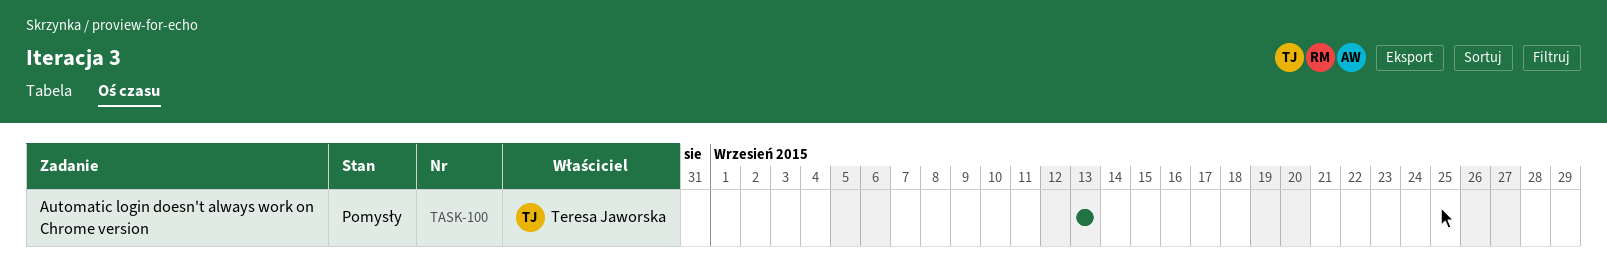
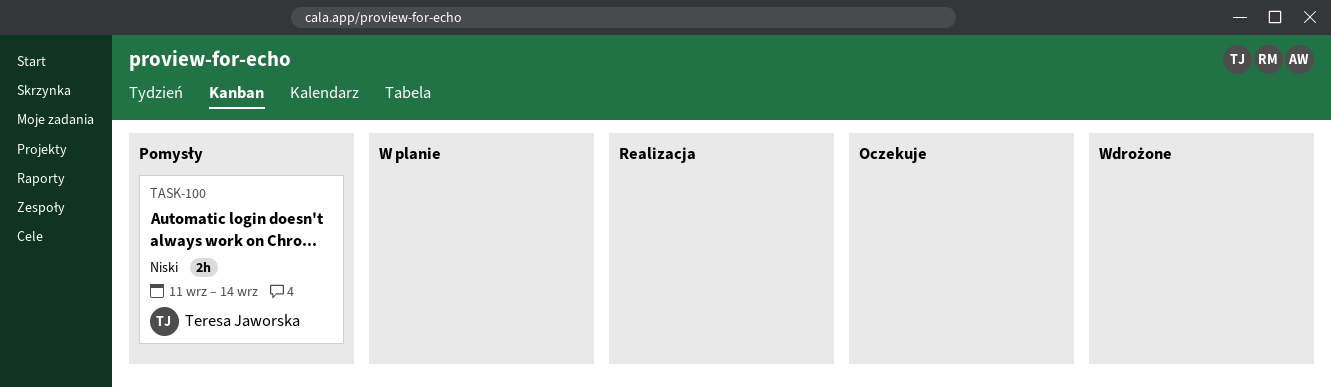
TASK-100, start: Sep 13 -> Sep 11
TASK-100, due: Sep 13 -> Sep 14

